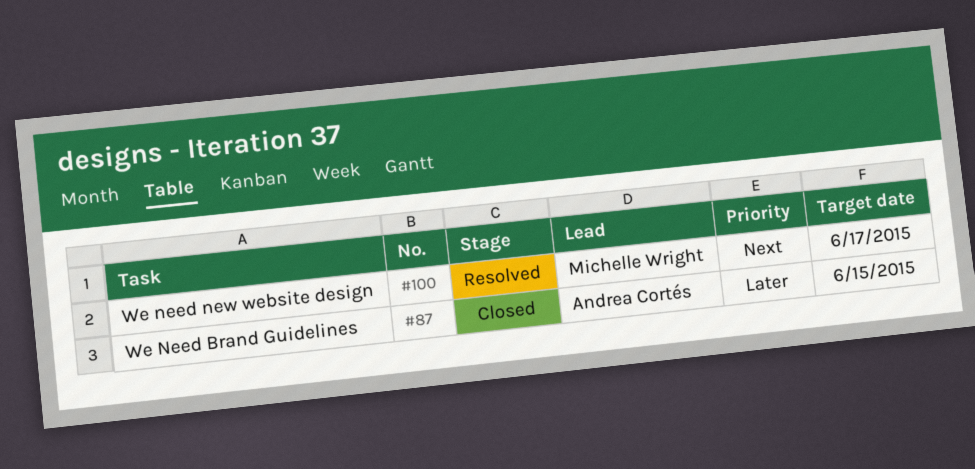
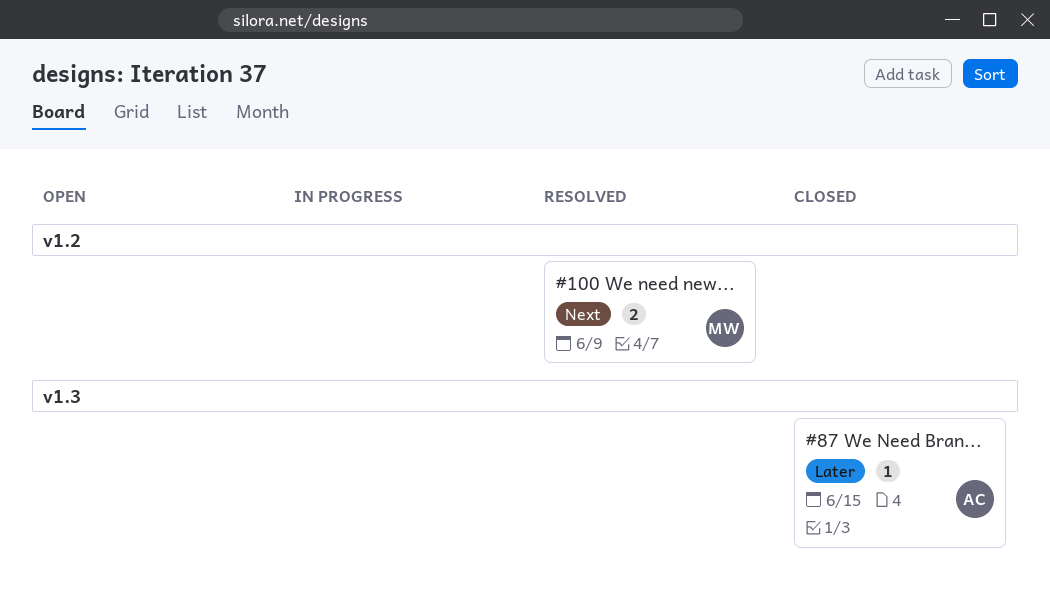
#100, due: Jun 17 -> Jun 9

